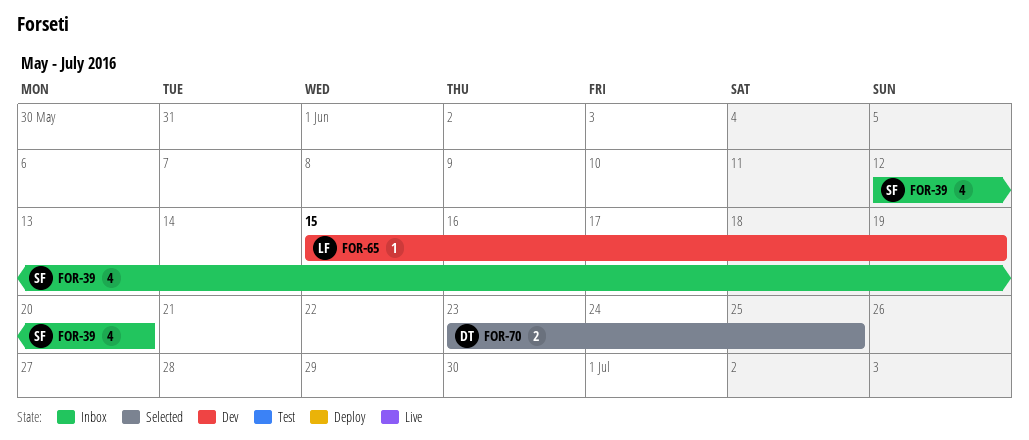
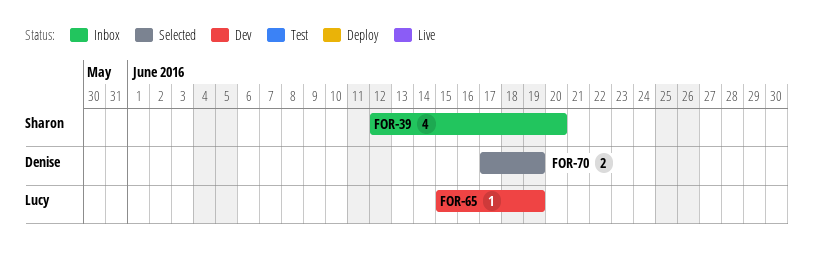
FOR-70, start: Jun 23 -> Jun 17
FOR-70, due: Jun 25 -> Jun 19

